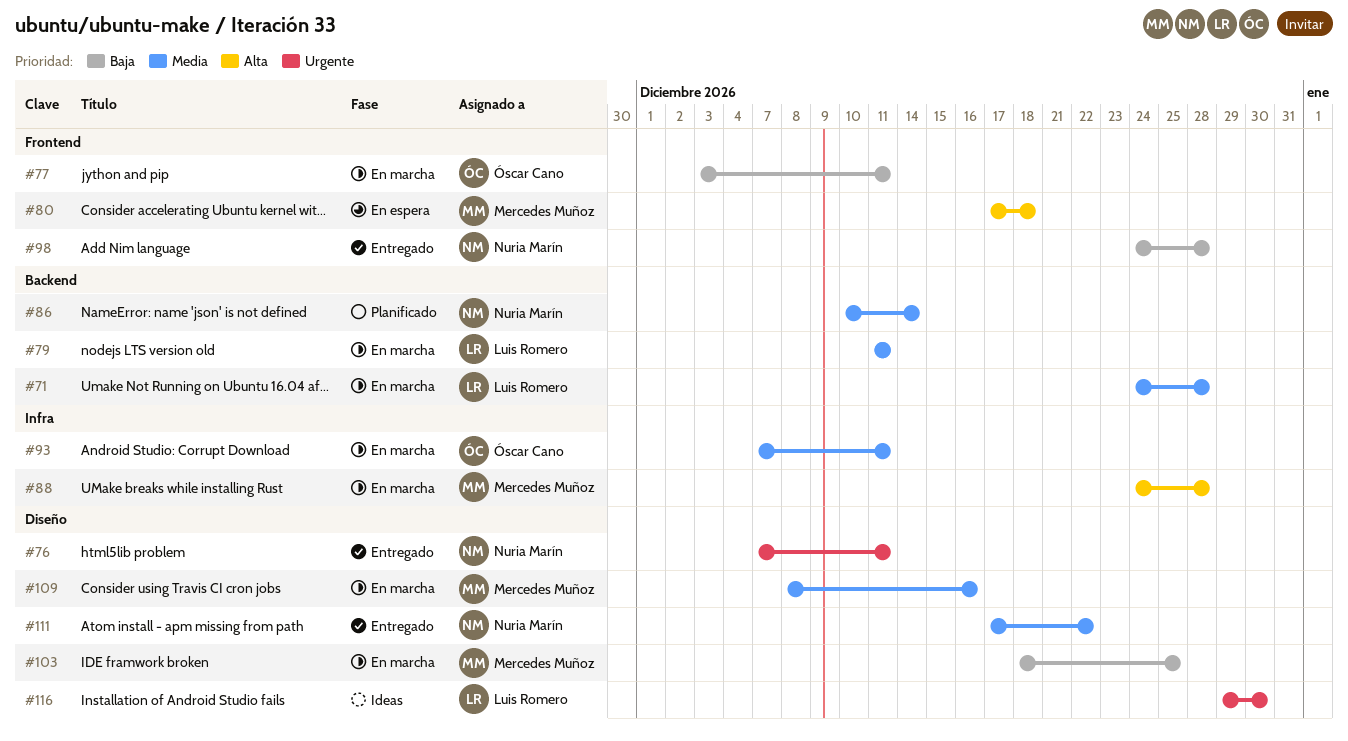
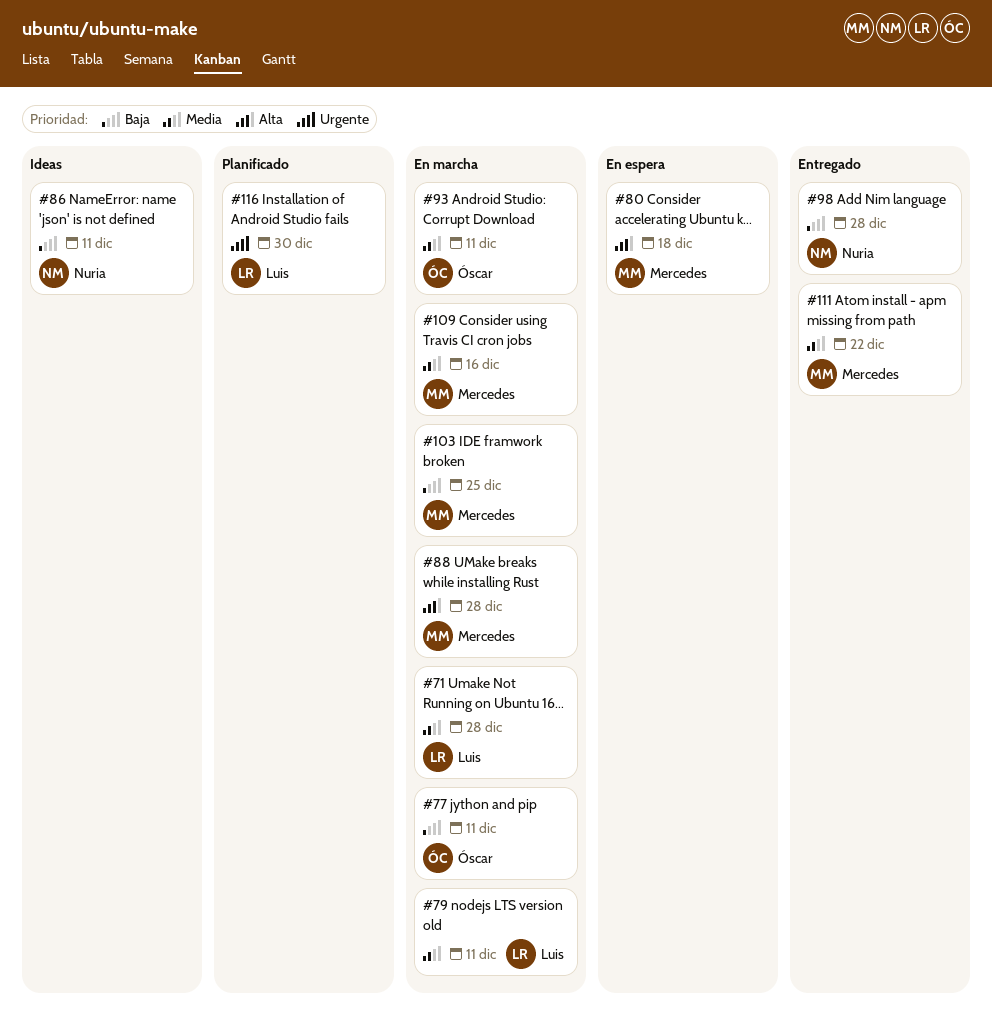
#76: present -> none
#86, status: Planificado -> Ideas
#86, priority: Media -> Baja
#86, due: Dec 14 -> Dec 11
#111, owner: Nuria Marín -> Mercedes Muñoz
#116, status: Ideas -> Planificado

